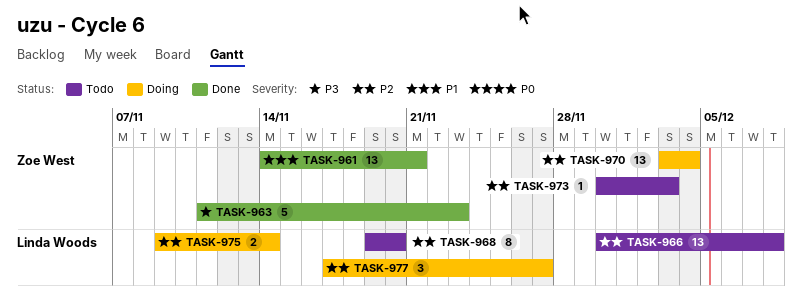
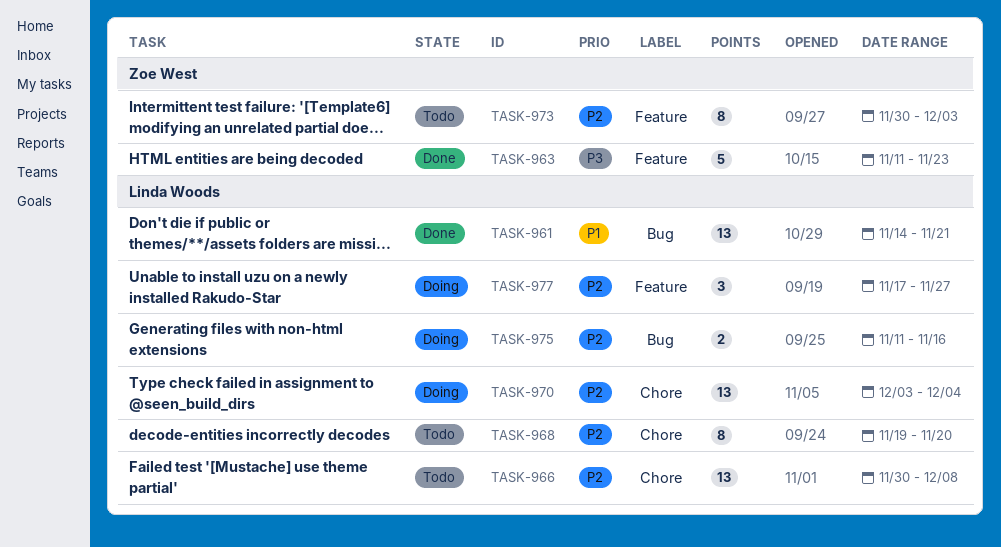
TASK-961, owner: Zoe West -> Linda Woods
TASK-970, owner: Zoe West -> Linda Woods
TASK-973, estimate: 1 -> 8
TASK-975, start: Nov 9 -> Nov 11
TASK-975, due: Nov 14 -> Nov 16

